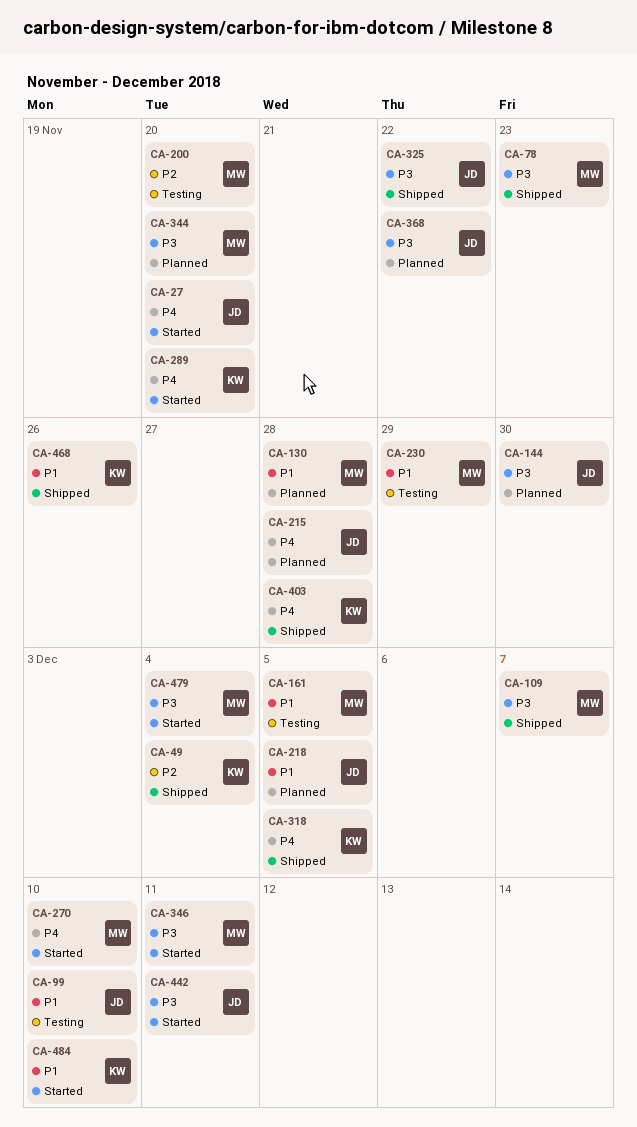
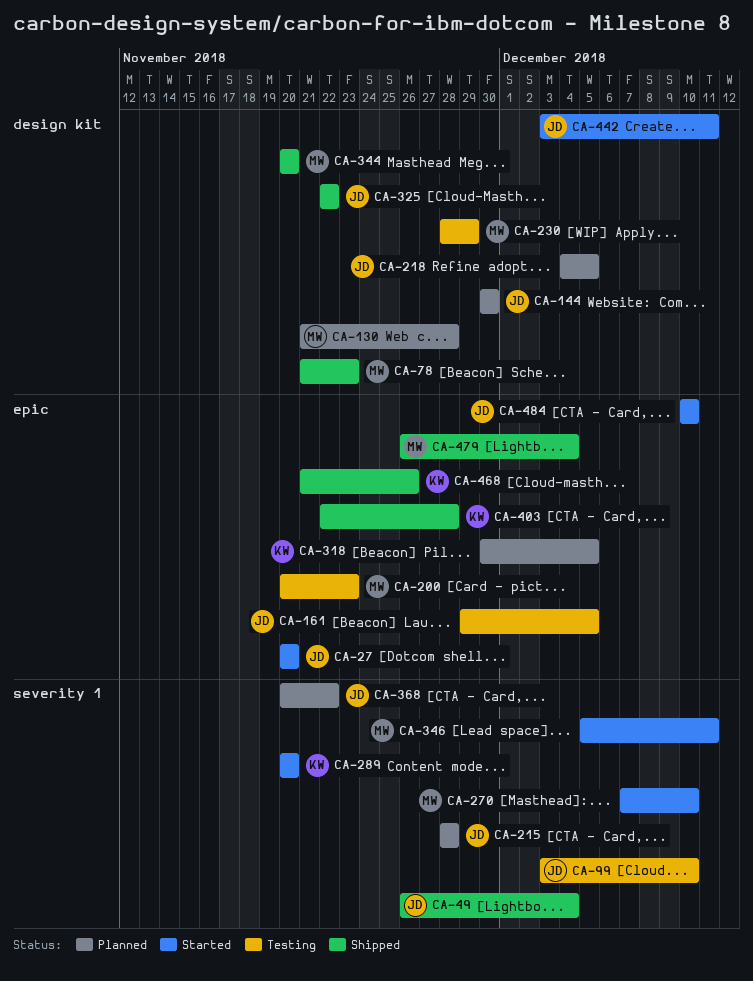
CA-49, owner: KW -> JD
CA-109: present -> none
CA-161, owner: MW -> JD
CA-200, due: Nov 20 -> Nov 23
CA-318, status: Shipped -> Planned
CA-344, status: Planned -> Shipped
CA-479, status: Started -> Shipped
CA-484, owner: KW -> JD

